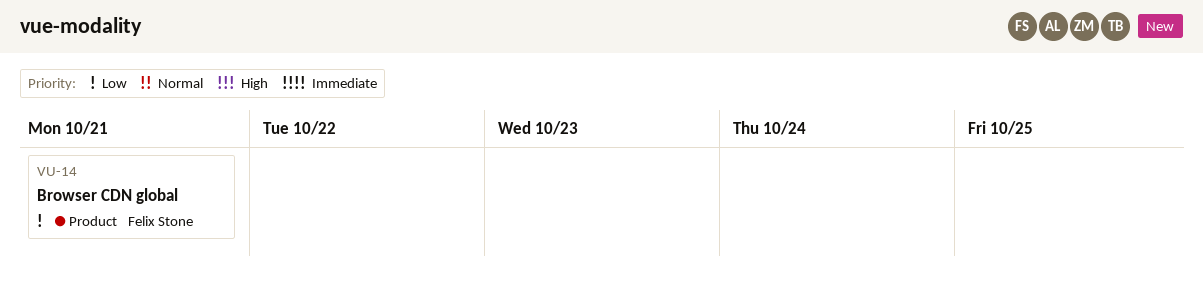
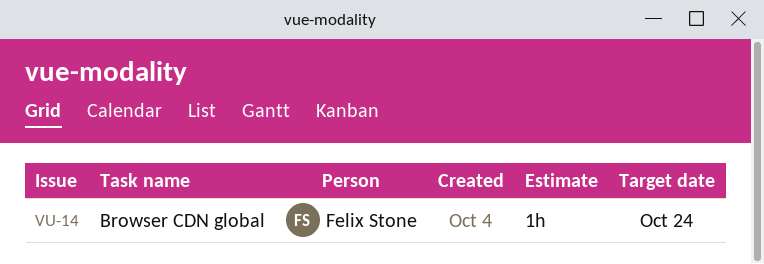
VU-14, due: Oct 21 -> Oct 24

